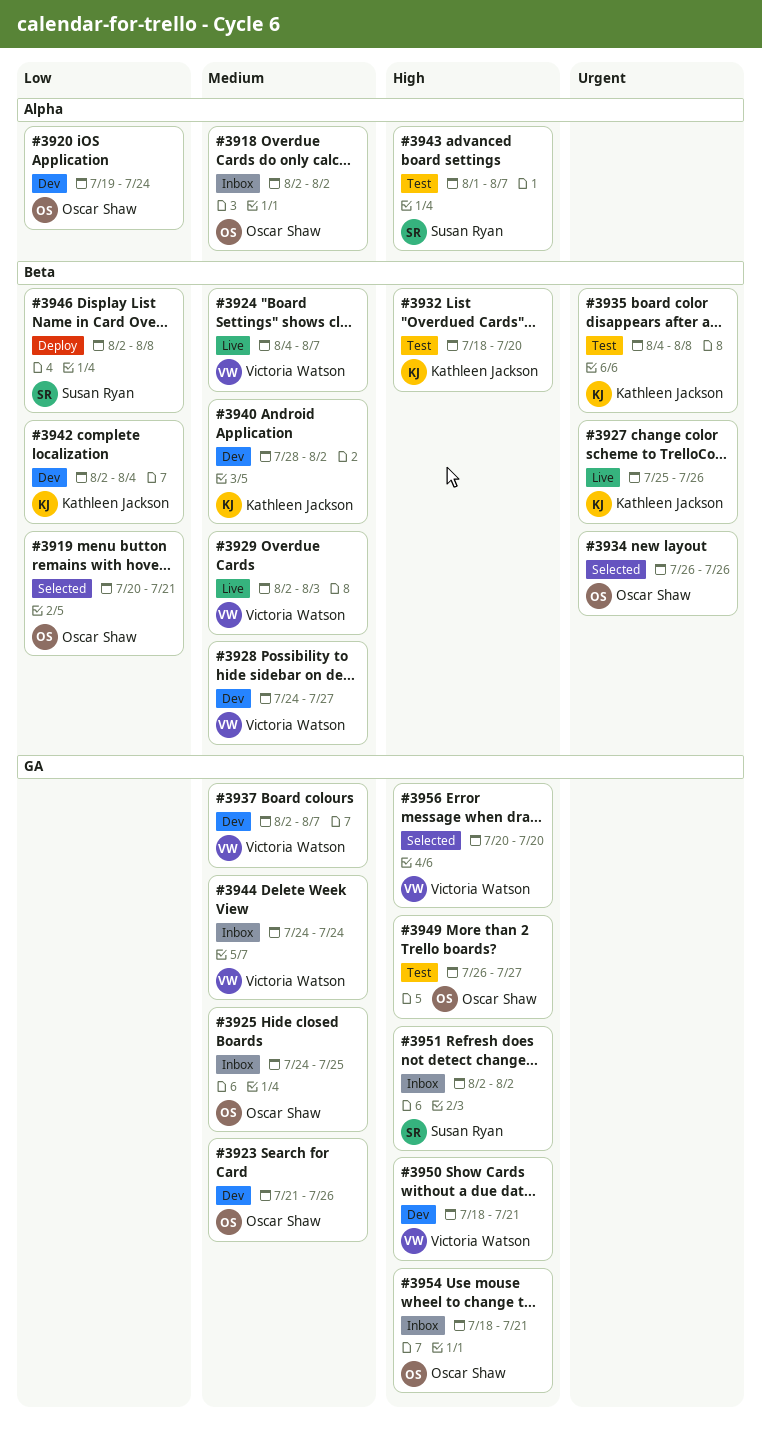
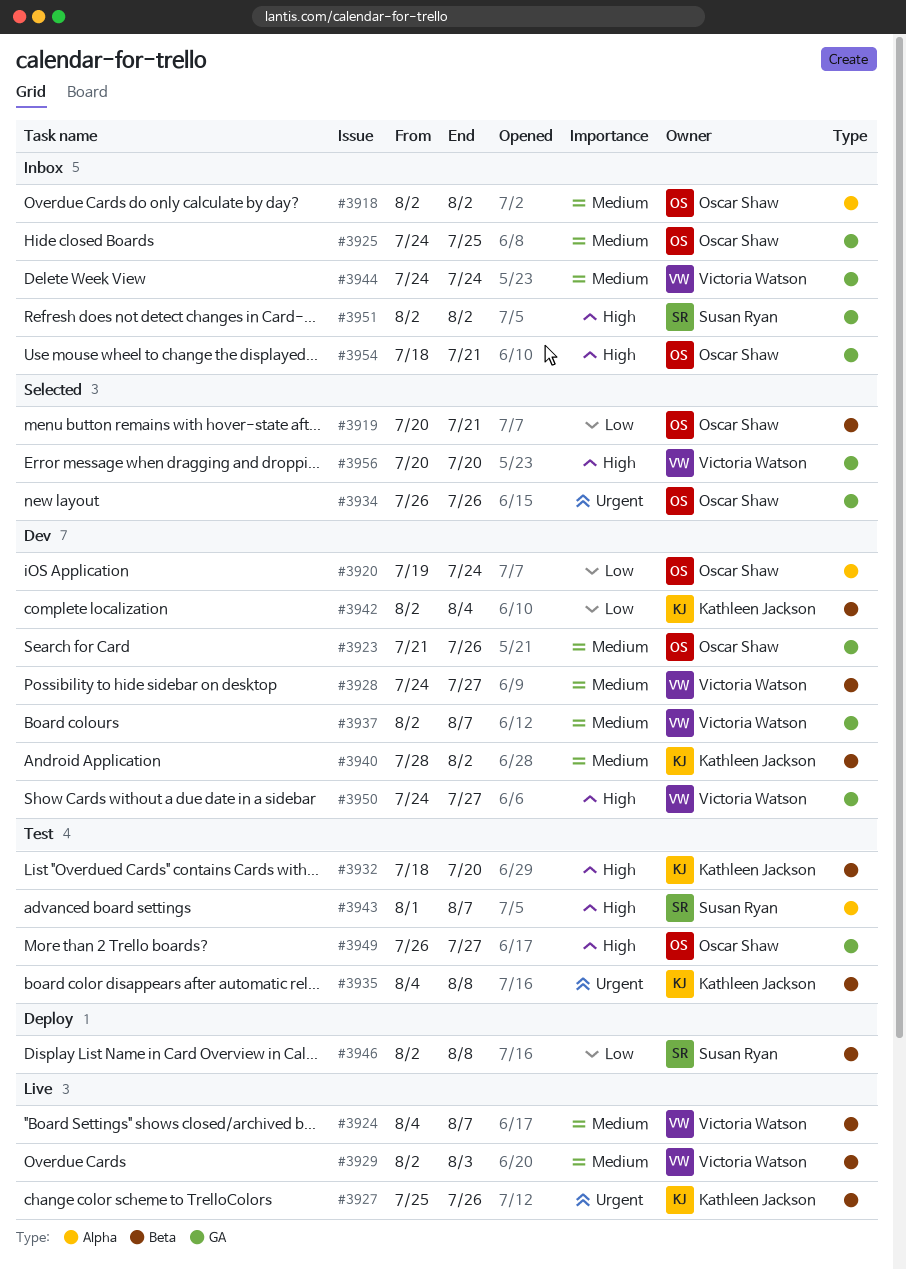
#3934, label: Beta -> GA
#3950, start: Jul 18 -> Jul 24
#3950, due: Jul 21 -> Jul 27

